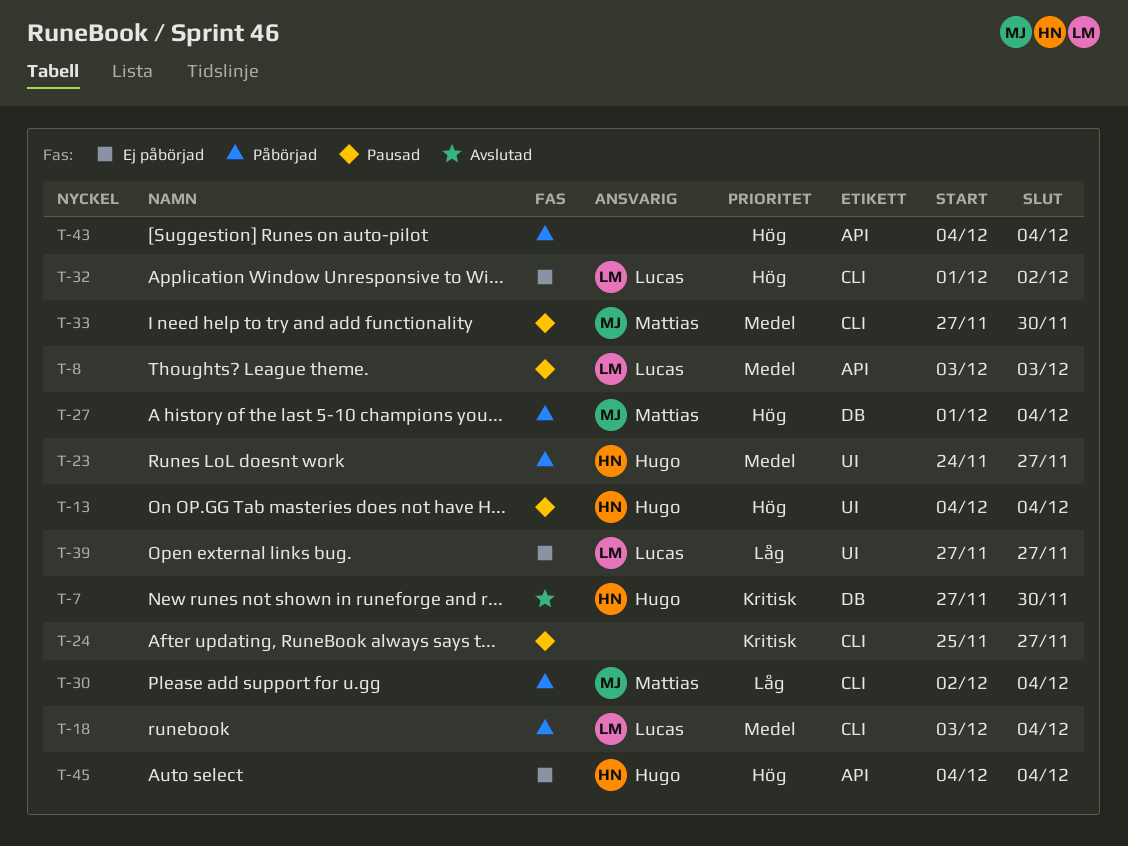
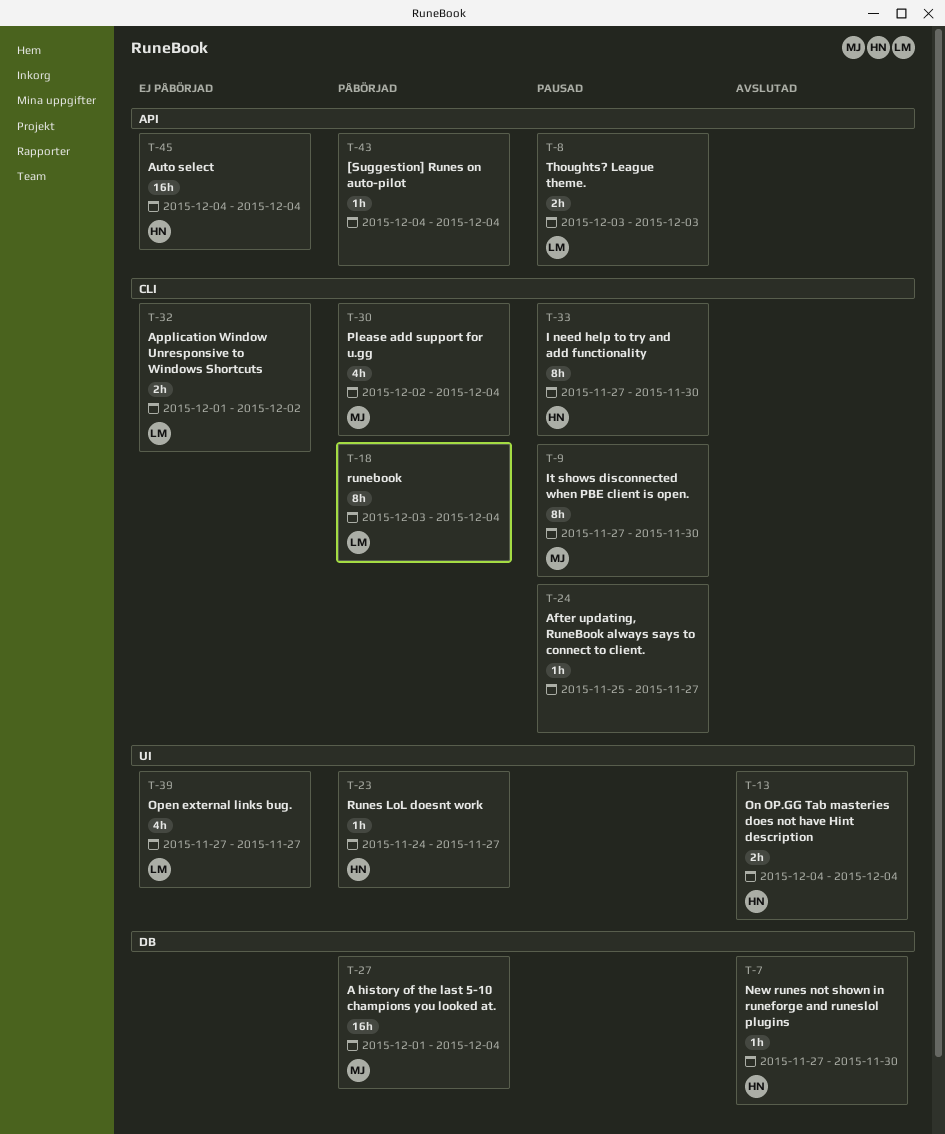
T-9: none -> present
T-13, status: Pausad -> Avslutad
T-33, owner: Mattias -> Hugo

